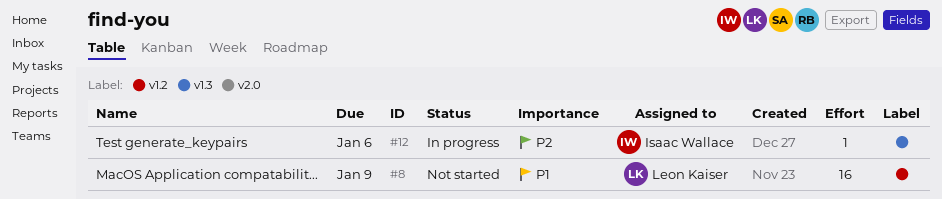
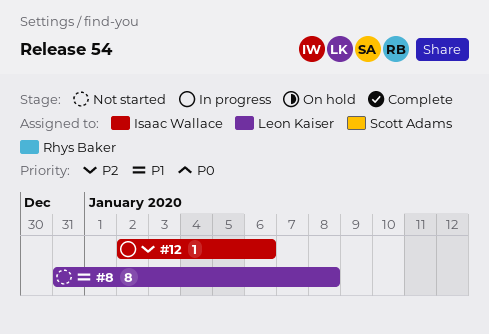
#8, estimate: 16 -> 8
#8, due: Jan 9 -> Jan 8

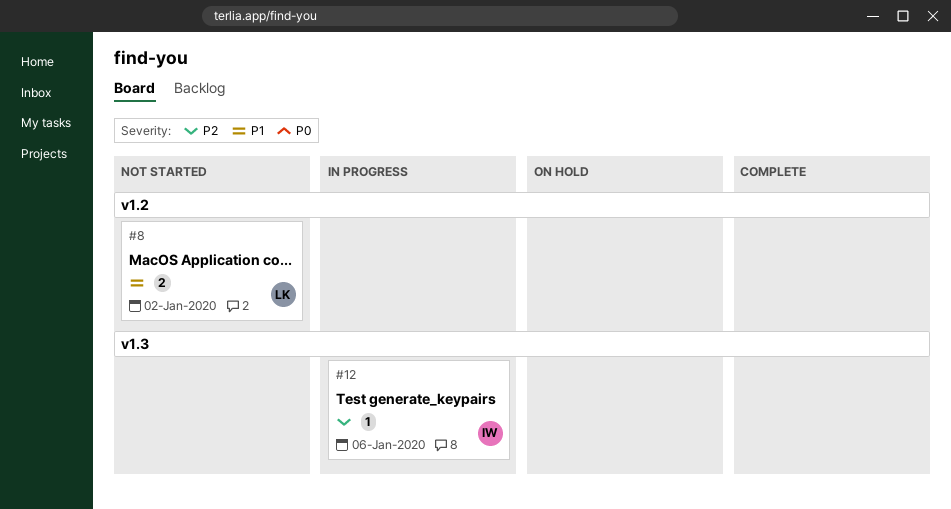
#8, estimate: 8 -> 2
#8, due: Jan 8 -> Jan 2

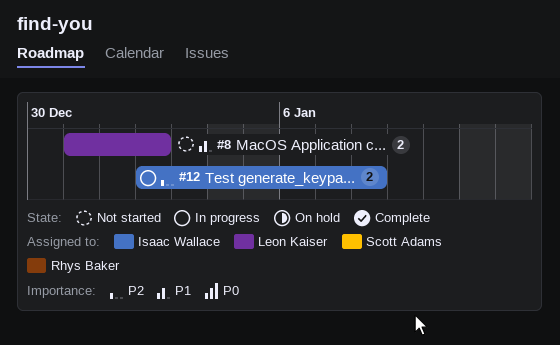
#12, estimate: 1 -> 2
#12, due: Jan 6 -> Jan 8

